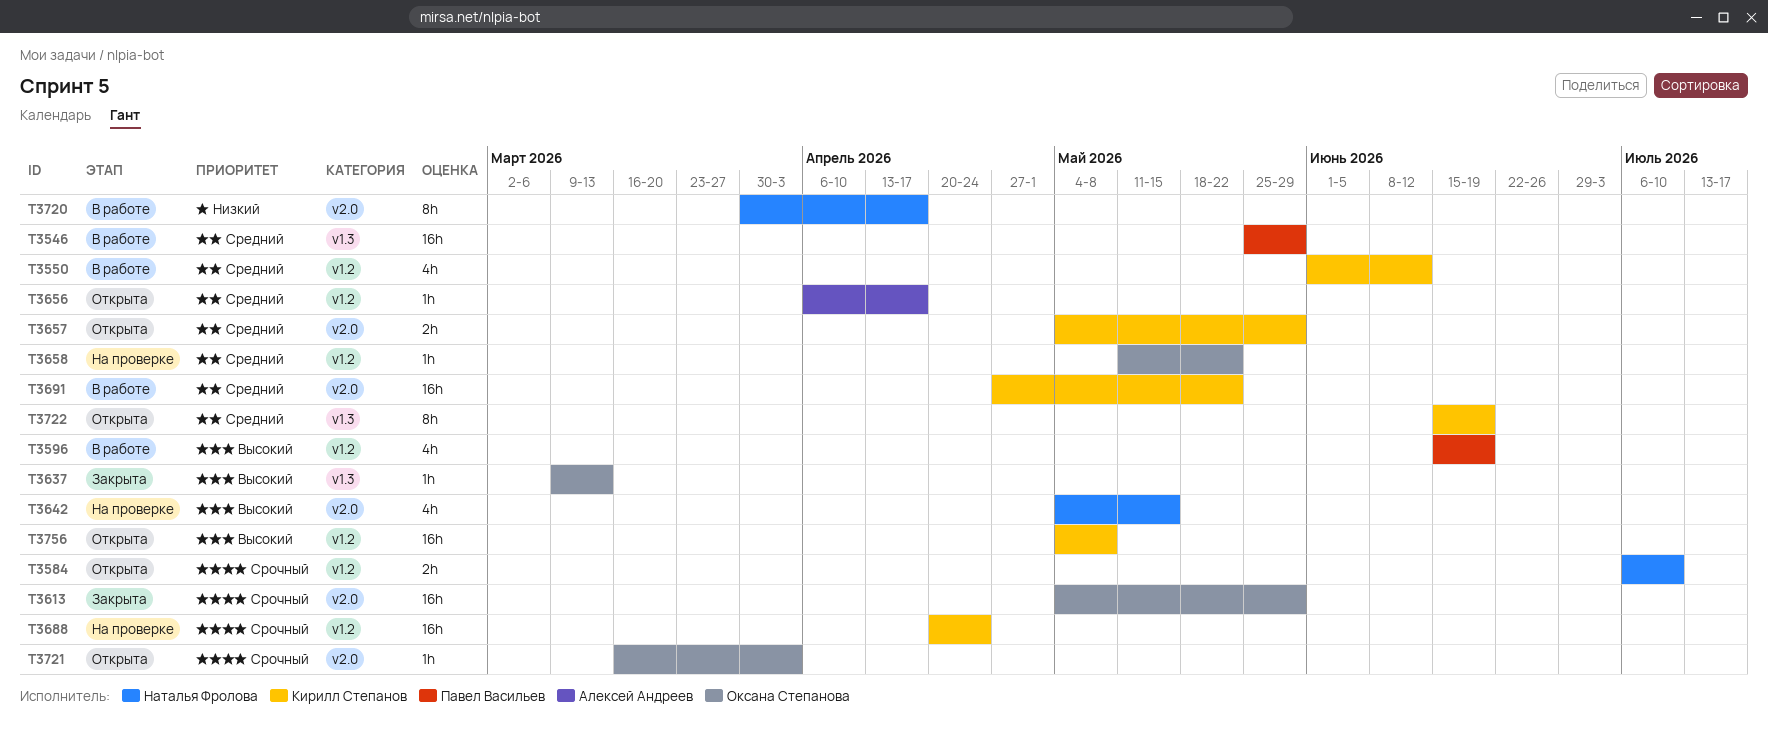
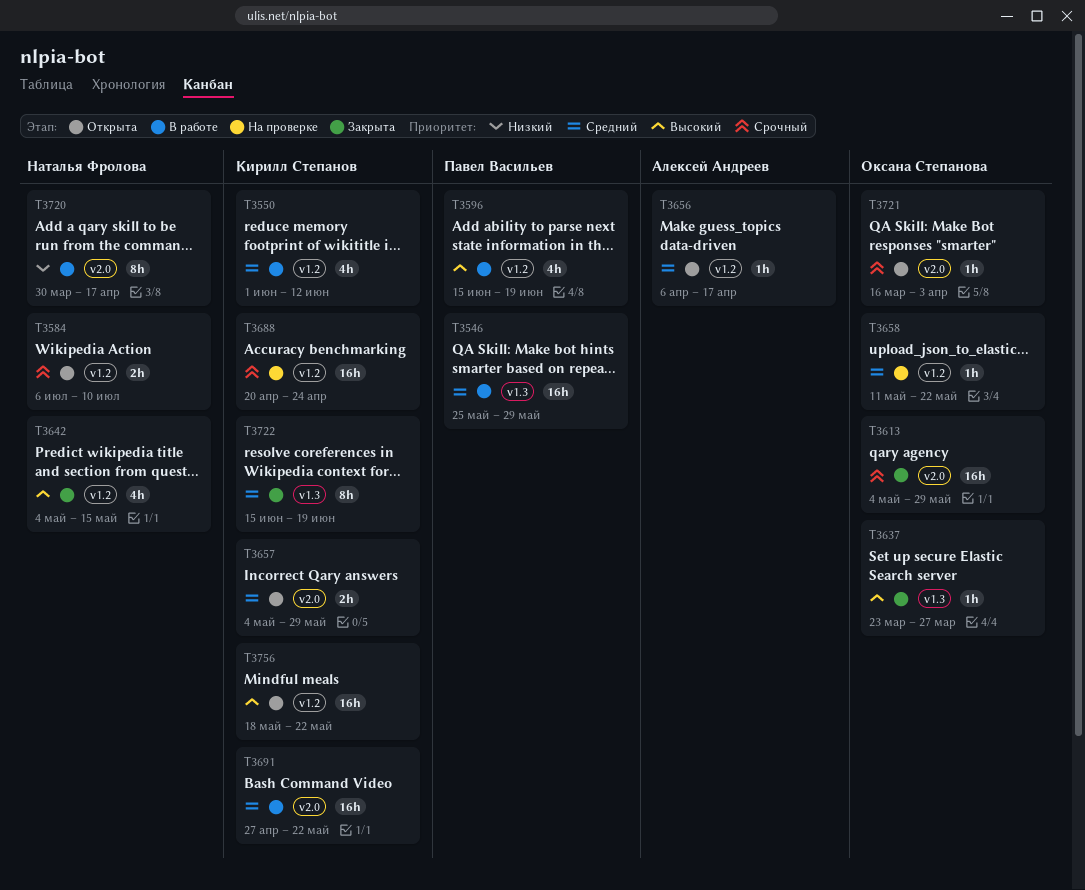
T3637, start: Mar 9 -> Mar 23
T3637, due: Mar 13 -> Mar 27
T3642, status: На проверке -> Закрыта
T3642, label: v2.0 -> v1.2
T3722, status: Открыта -> Закрыта
T3756, start: May 4 -> May 18
T3756, due: May 8 -> May 22

